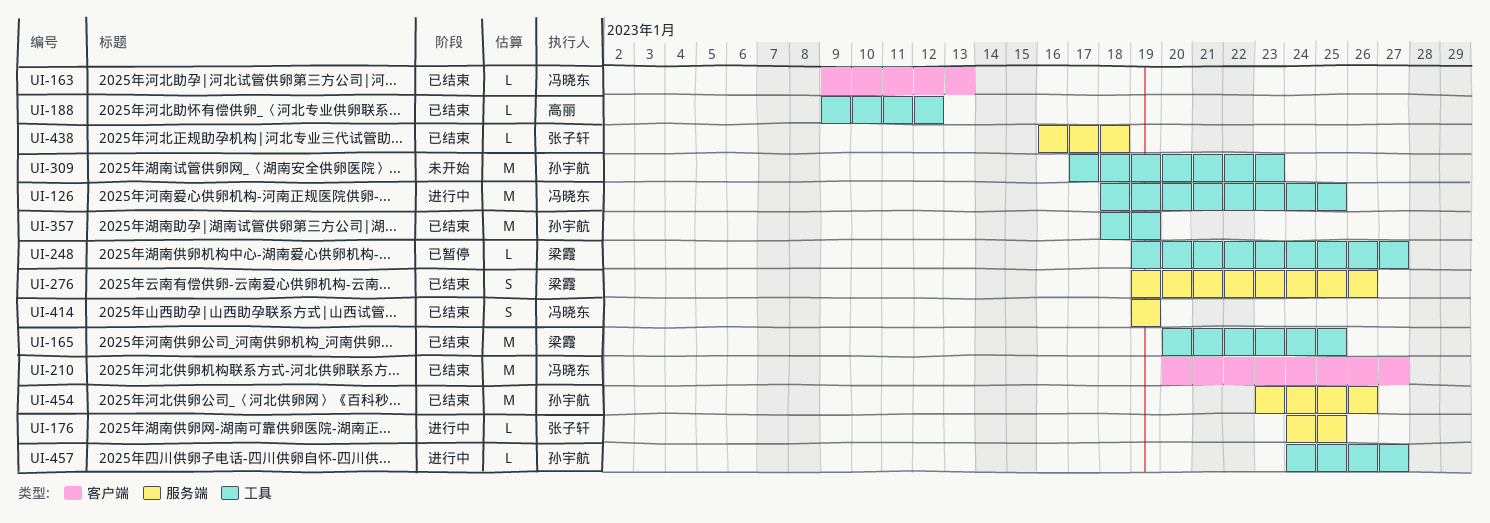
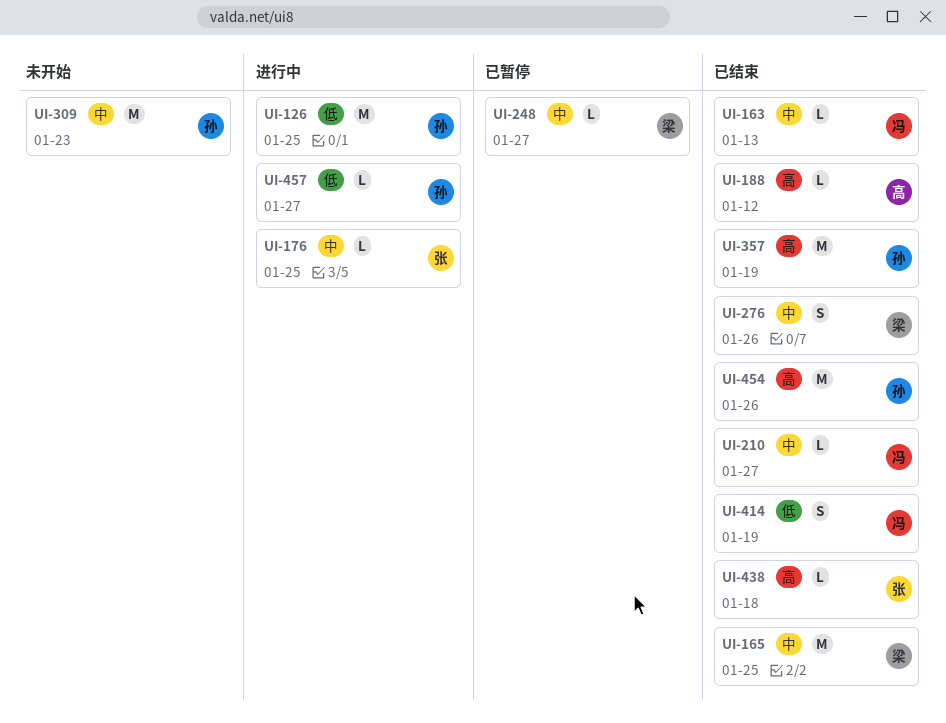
UI-126, owner: 冯晓东 -> 孙宇航
UI-210, estimate: M -> L

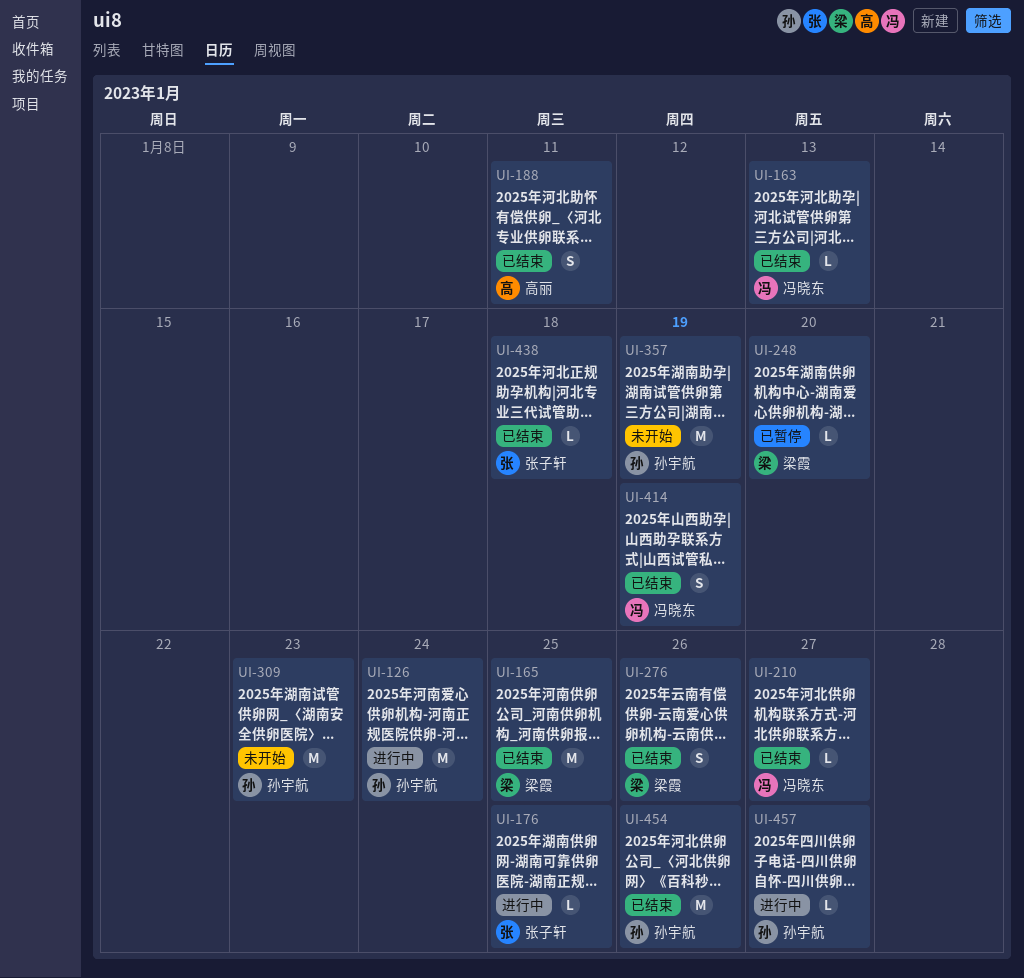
UI-126, due: Jan 25 -> Jan 24
UI-188, estimate: L -> S
UI-188, due: Jan 12 -> Jan 11
UI-248, due: Jan 27 -> Jan 20
UI-357, status: 已结束 -> 未开始

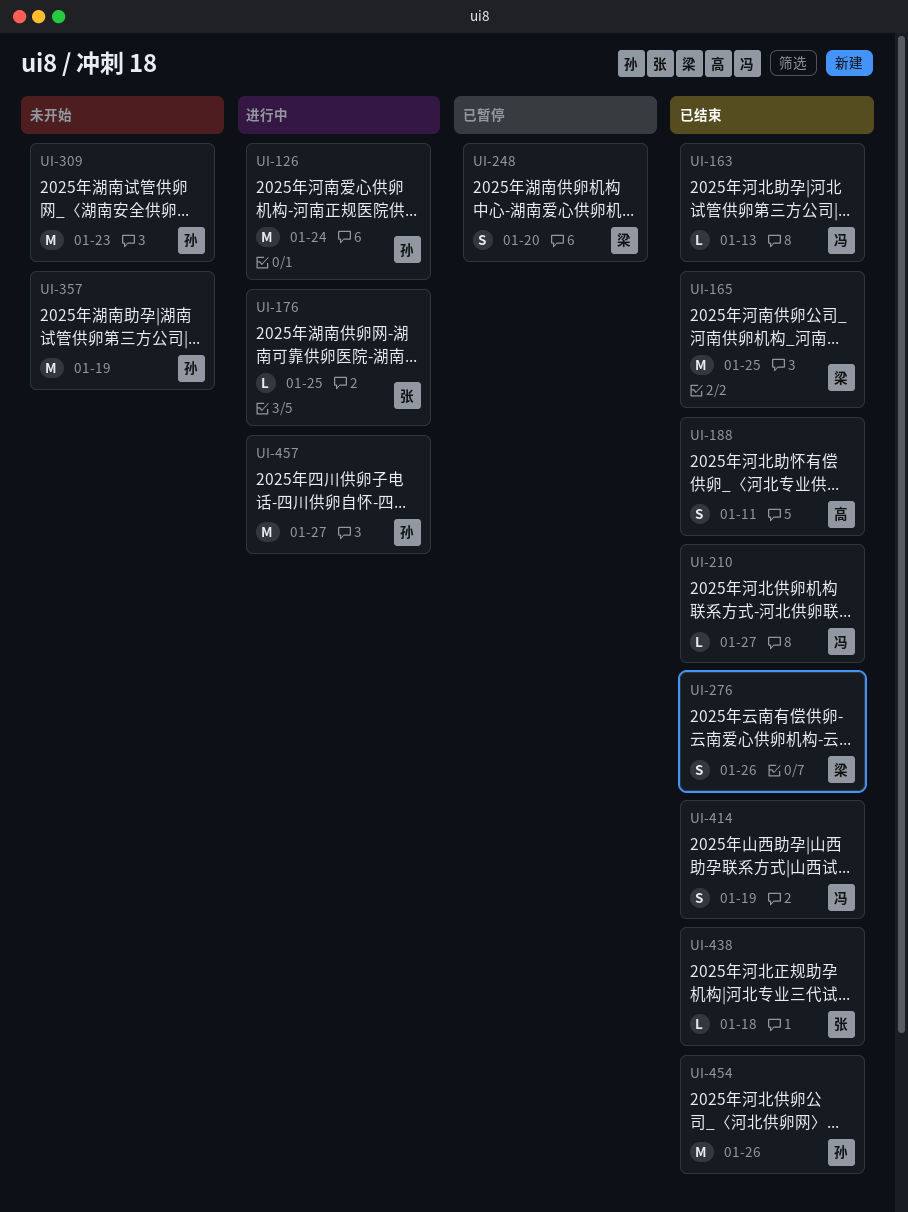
UI-248, estimate: L -> S
UI-457, estimate: L -> M

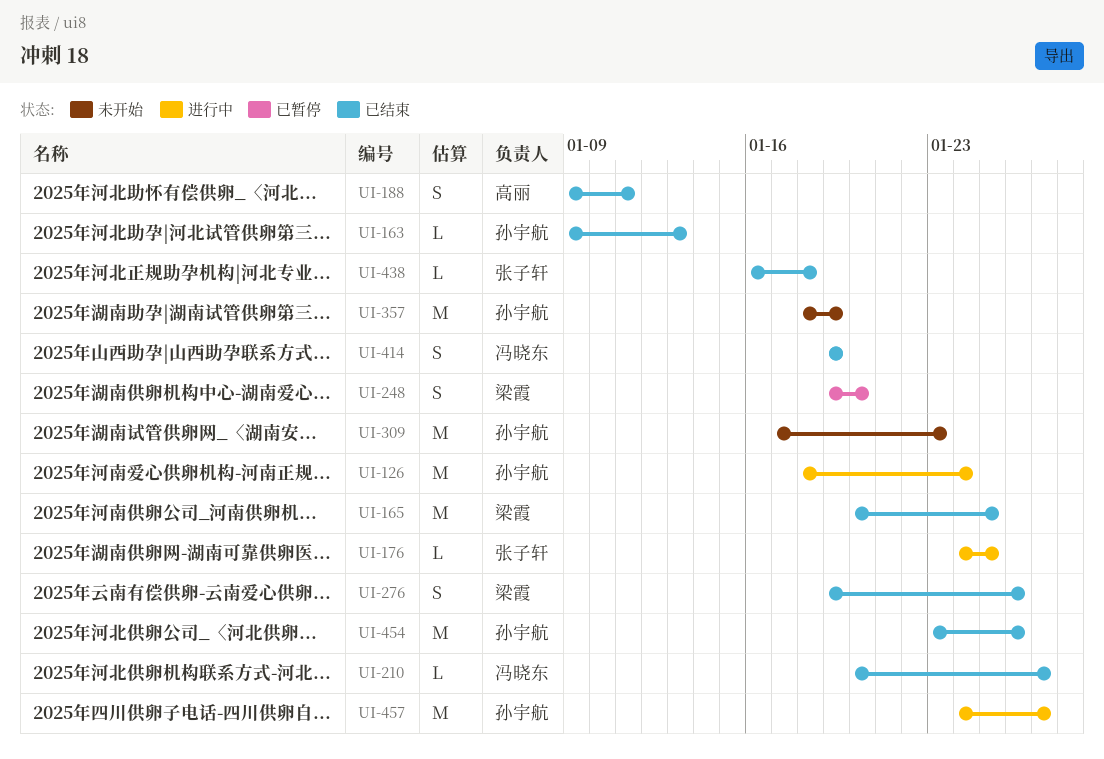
UI-163, owner: 冯晓东 -> 孙宇航

